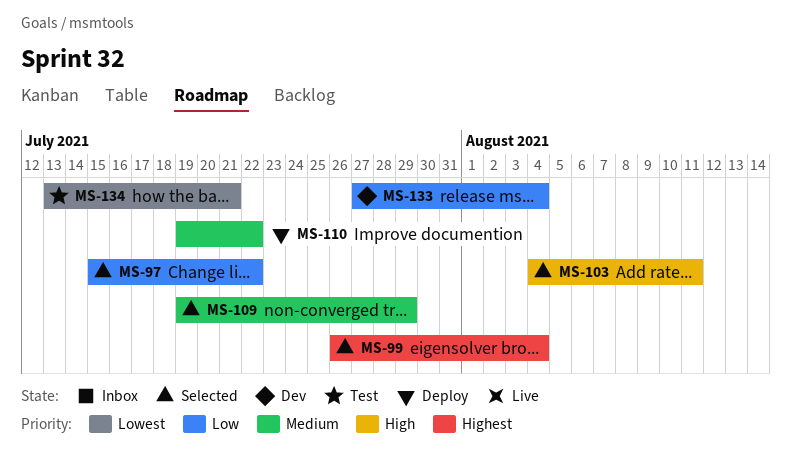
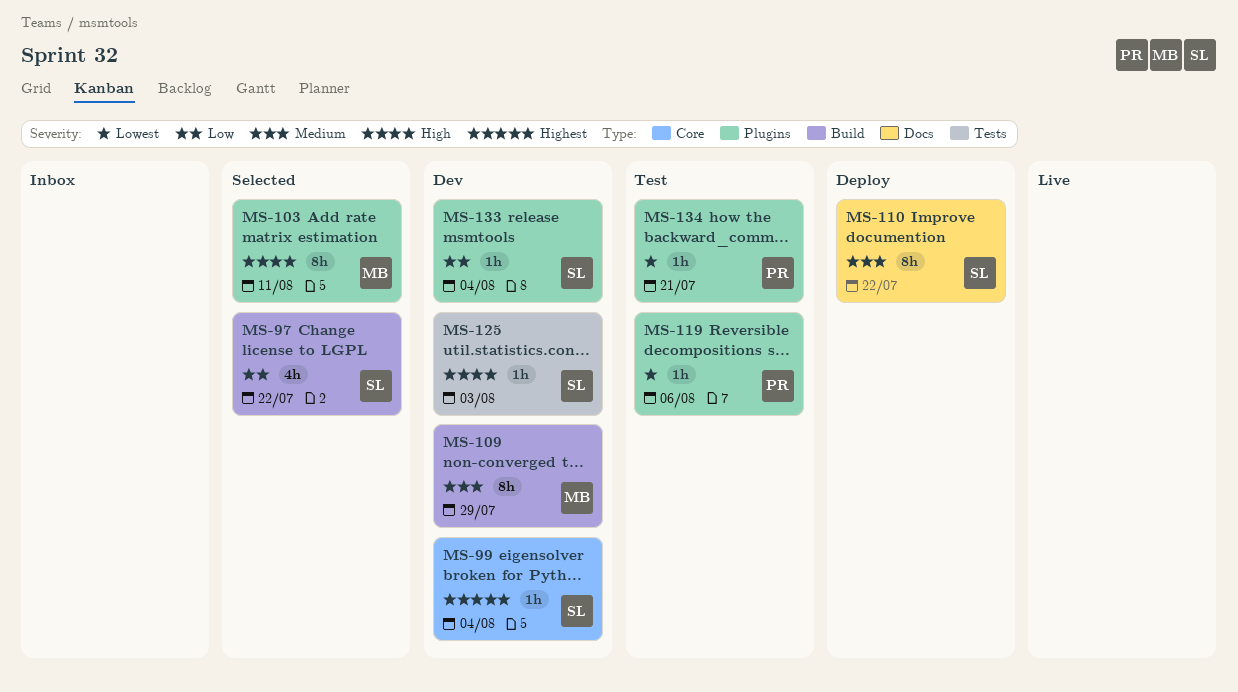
MS-99, status: Selected -> Dev
MS-109, status: Selected -> Dev
MS-119: none -> present
MS-125: none -> present

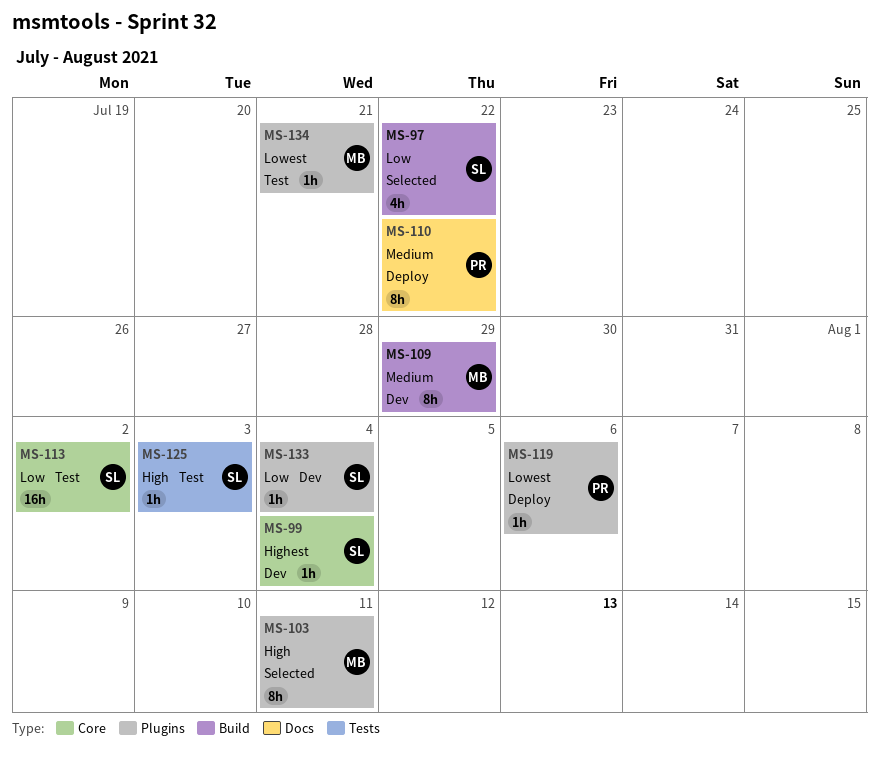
MS-110, owner: SL -> PR
MS-113: none -> present
MS-119, status: Test -> Deploy
MS-125, status: Dev -> Test
MS-134, owner: PR -> MB

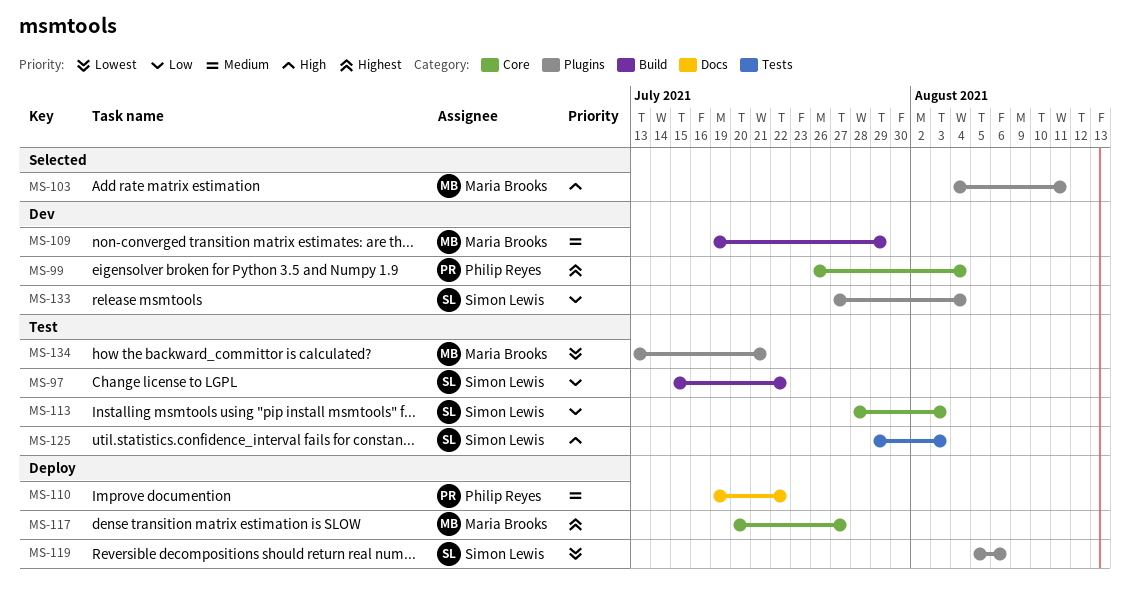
MS-97, status: Selected -> Test
MS-99, owner: Simon Lewis -> Philip Reyes
MS-113, due: Aug 2 -> Aug 3
MS-117: none -> present
MS-119, owner: Philip Reyes -> Simon Lewis

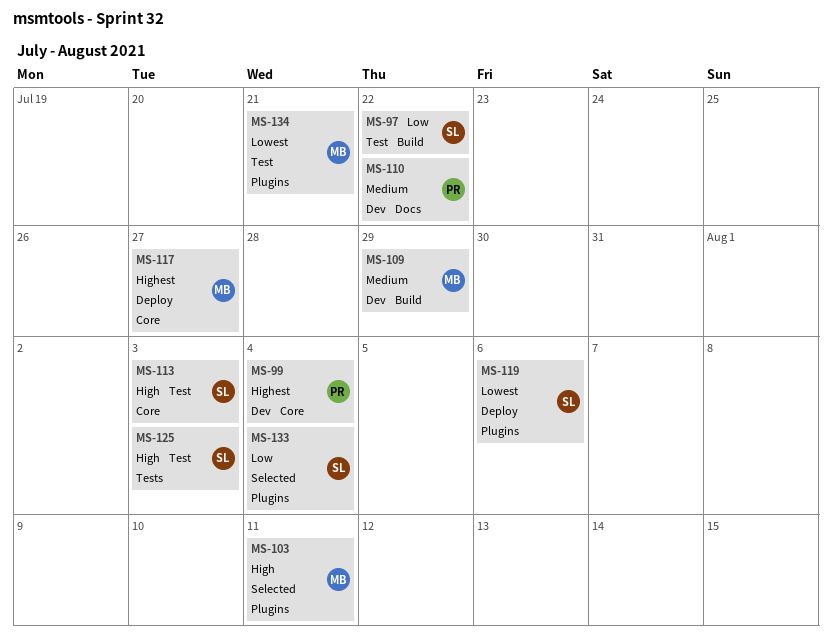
MS-110, status: Deploy -> Dev
MS-113, priority: Low -> High
MS-133, status: Dev -> Selected

